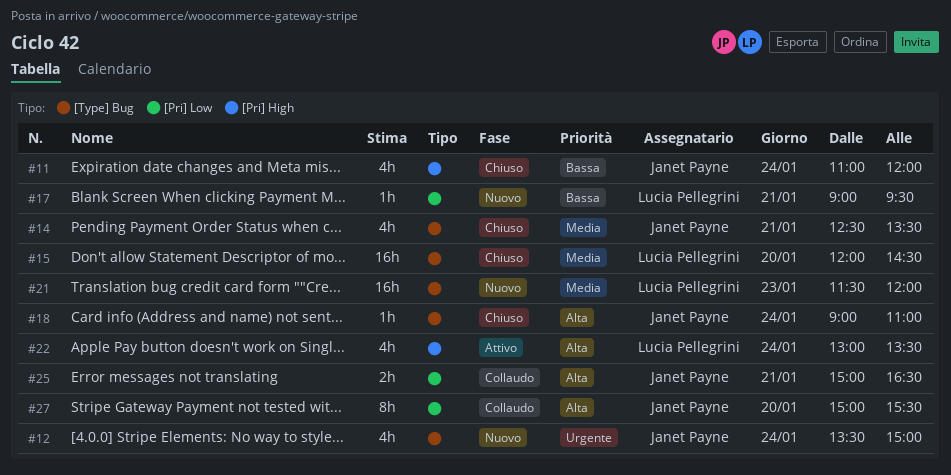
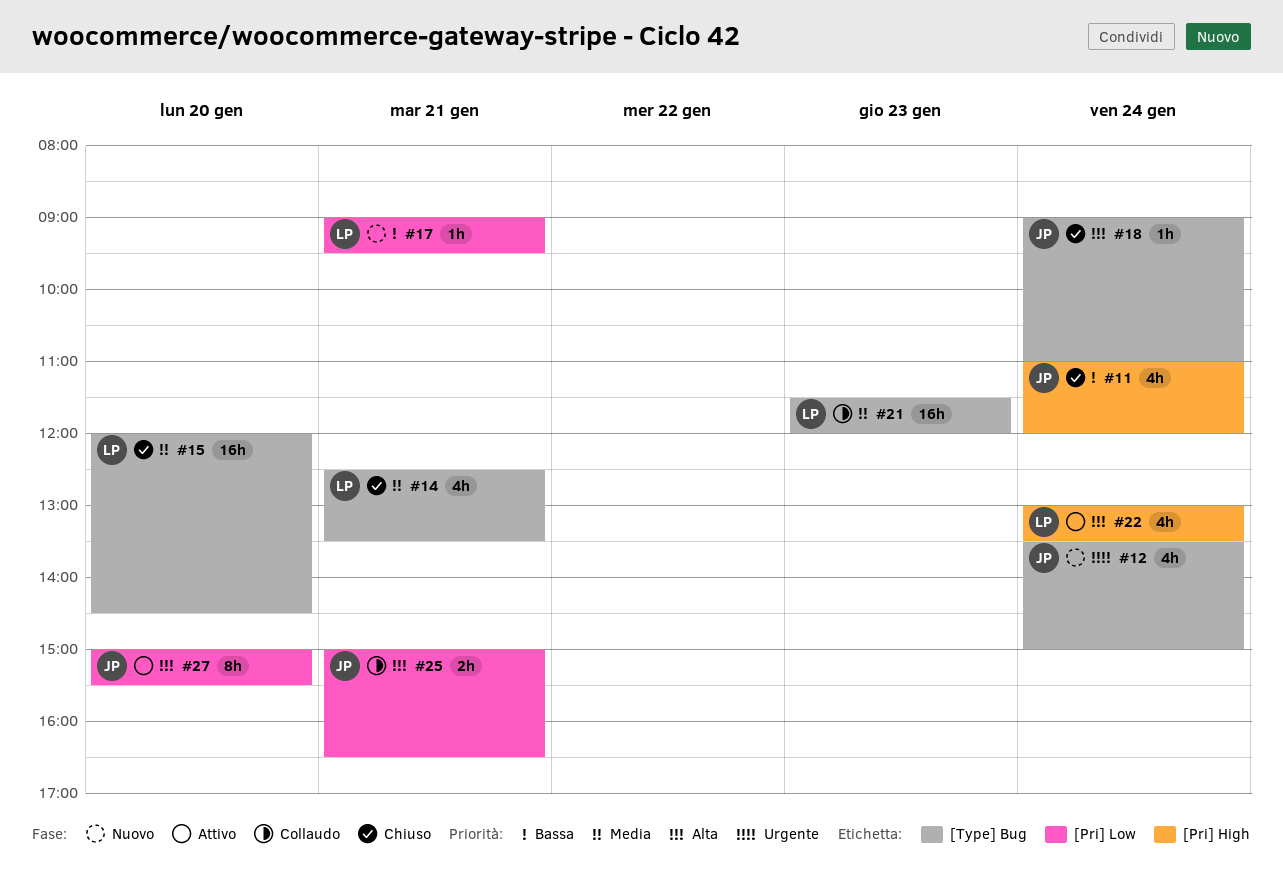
#14, owner: Janet Payne -> Lucia Pellegrini
#21, status: Nuovo -> Collaudo
#27, status: Collaudo -> Attivo

